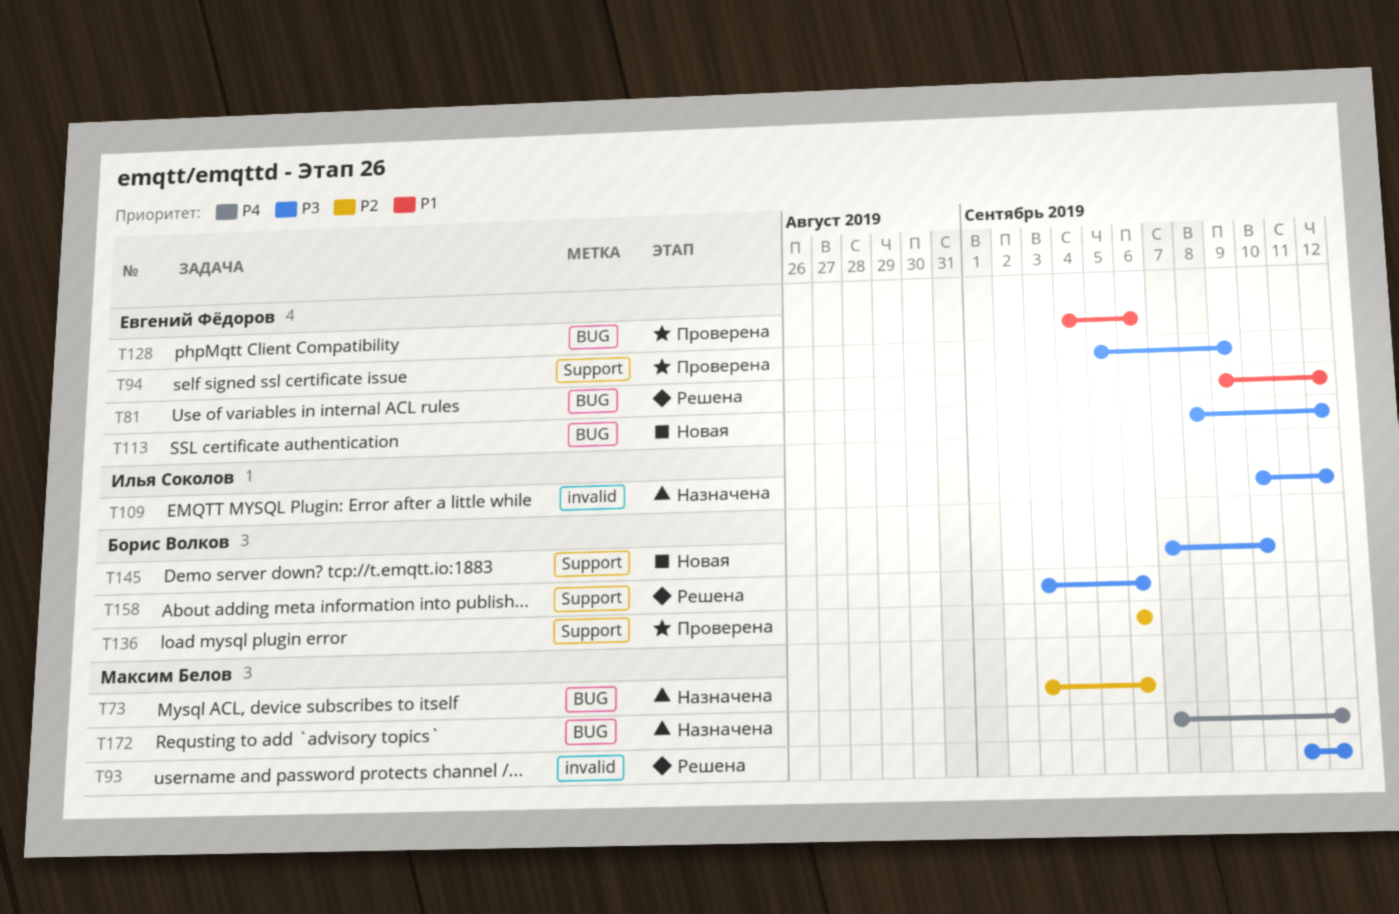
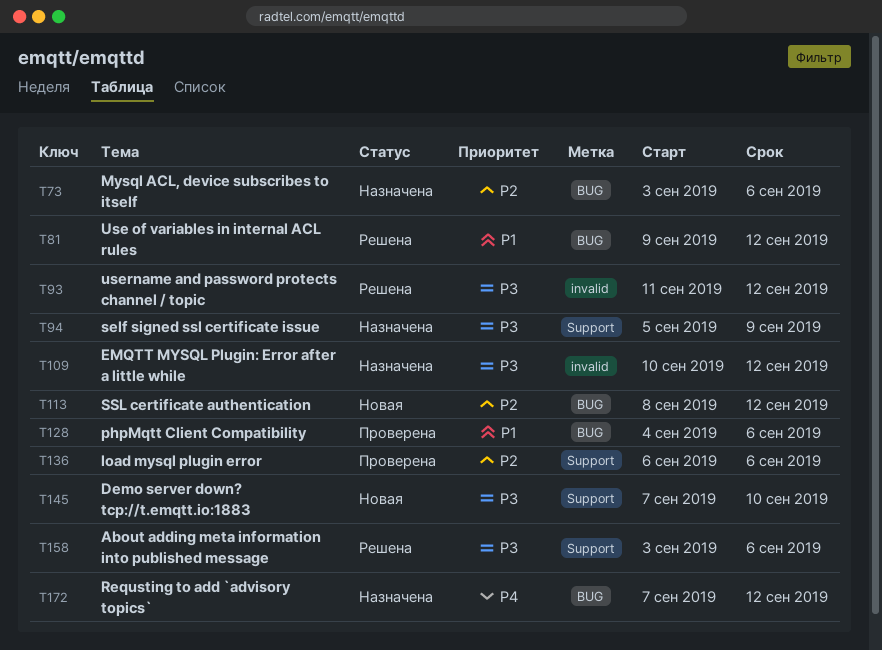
T94, status: Проверена -> Назначена
T113, priority: P3 -> P2

